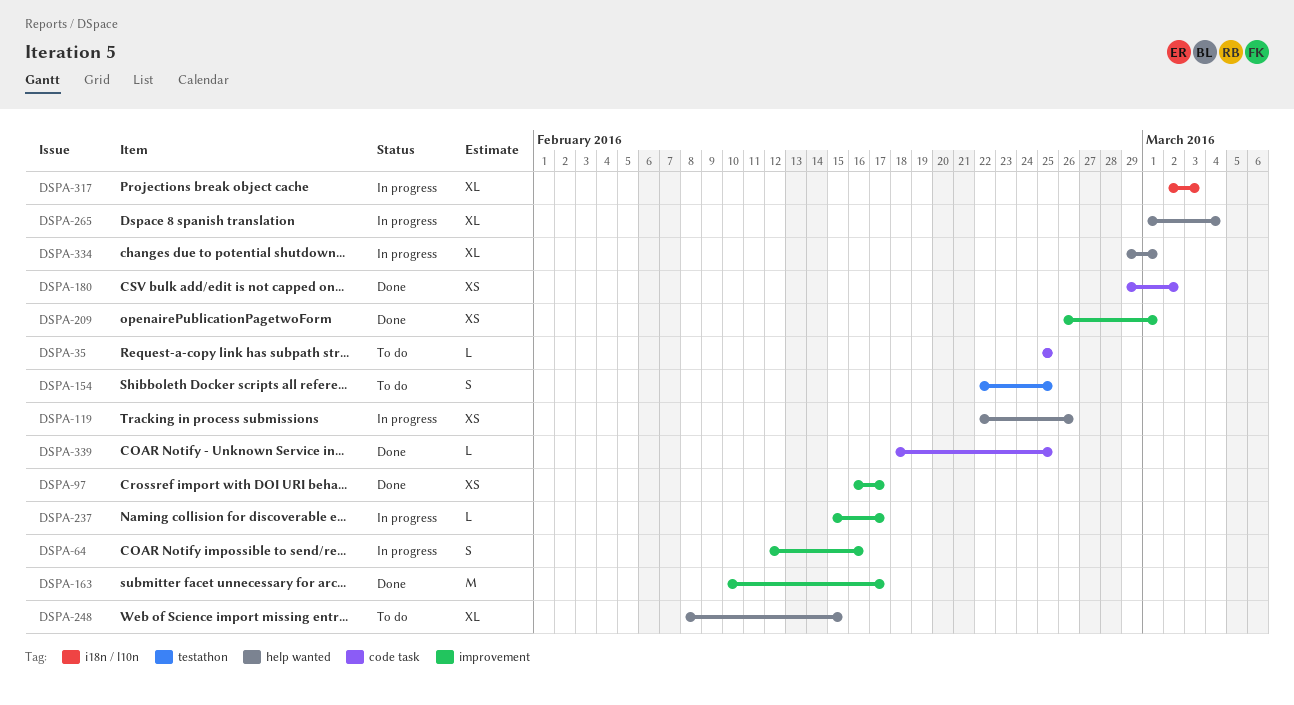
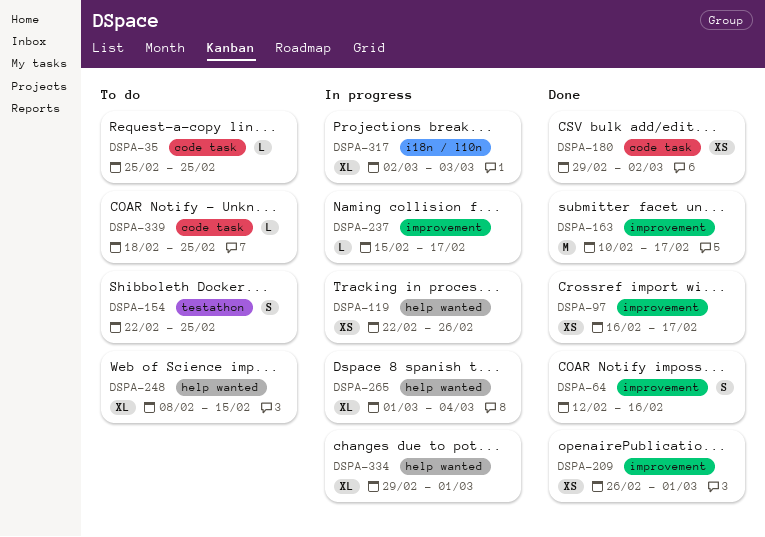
DSPA-64, status: In progress -> Done
DSPA-339, status: Done -> To do

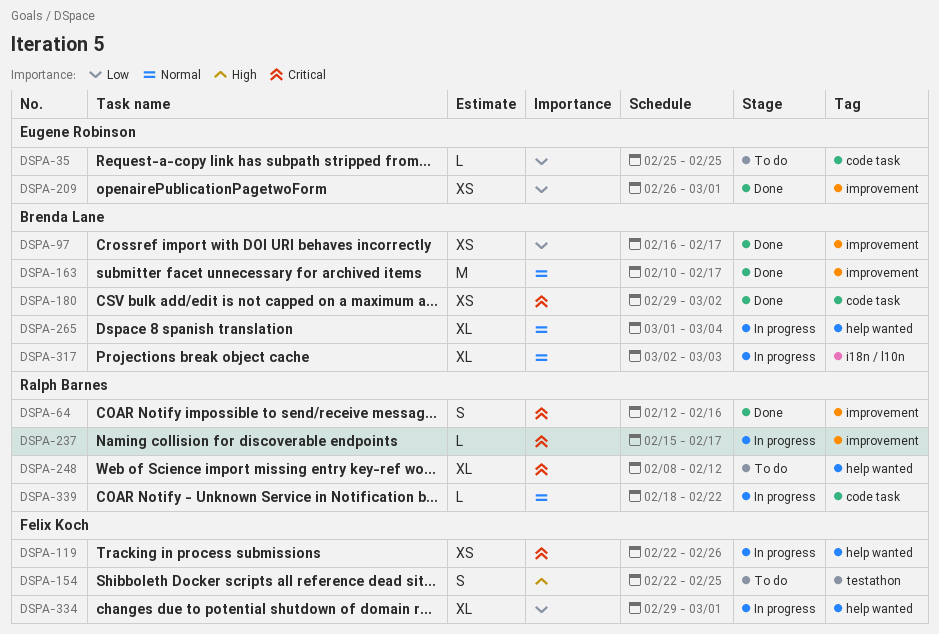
DSPA-248, due: Feb 15 -> Feb 12
DSPA-339, status: To do -> In progress
DSPA-339, due: Feb 25 -> Feb 22

